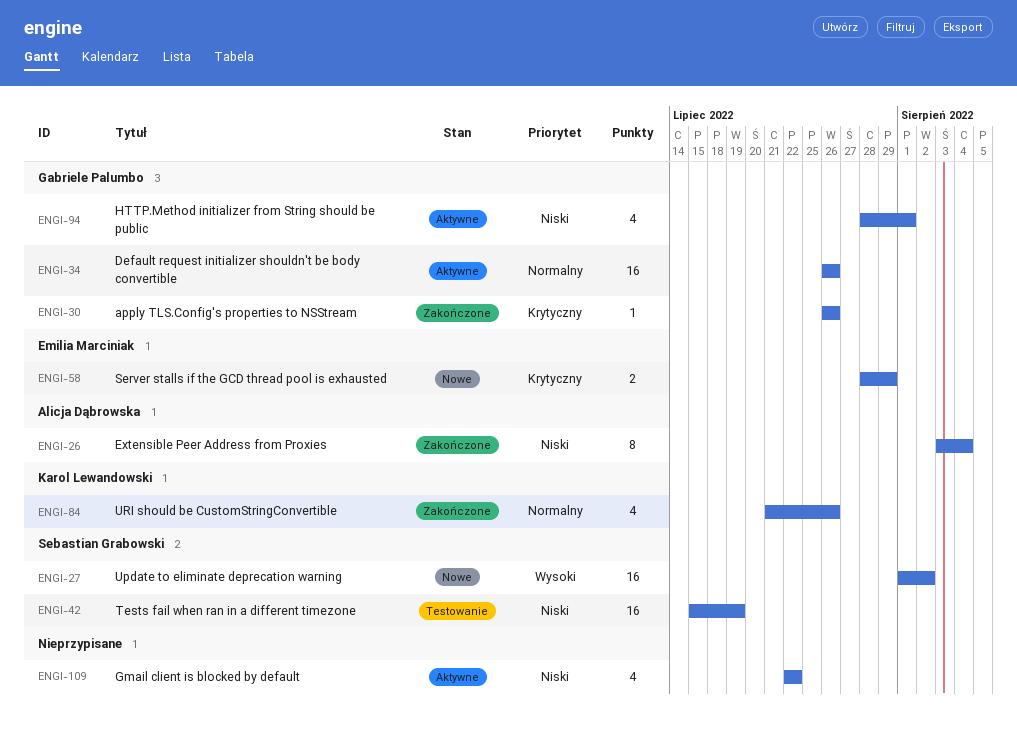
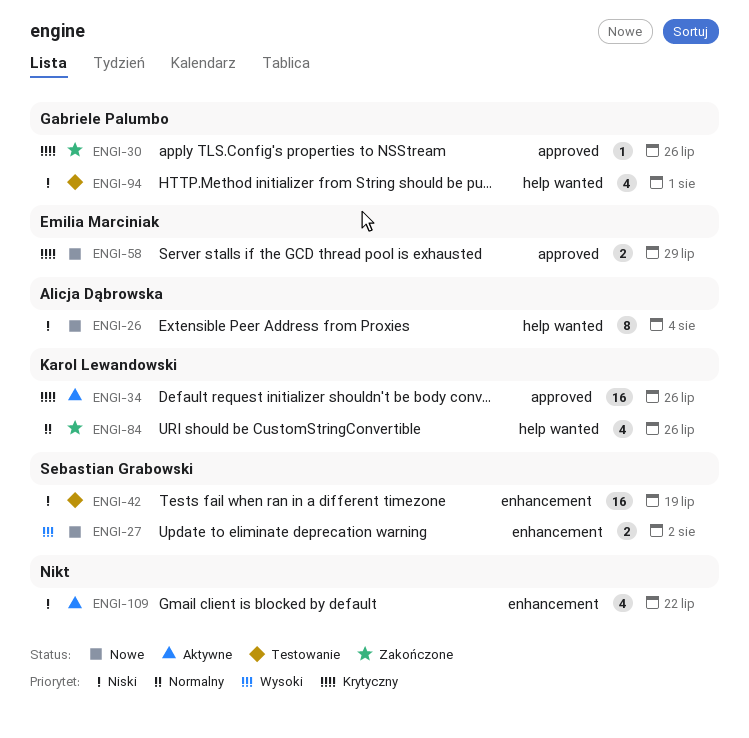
ENGI-26, status: Zakończone -> Nowe
ENGI-27, estimate: 16 -> 2
ENGI-34, owner: Gabriele Palumbo -> Karol Lewandowski
ENGI-34, priority: Normalny -> Krytyczny
ENGI-94, status: Aktywne -> Testowanie

